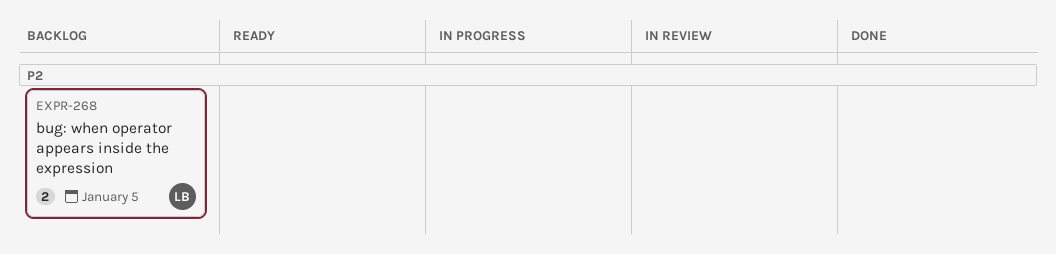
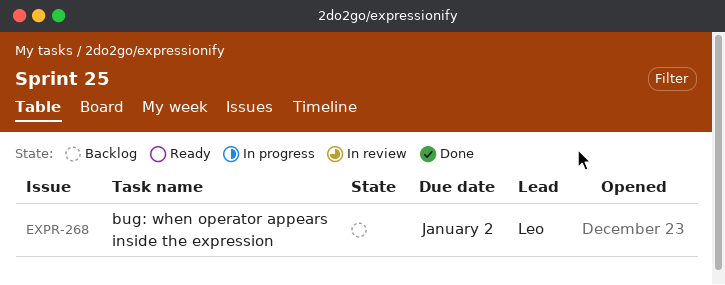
EXPR-268, due: Jan 5 -> Jan 2

